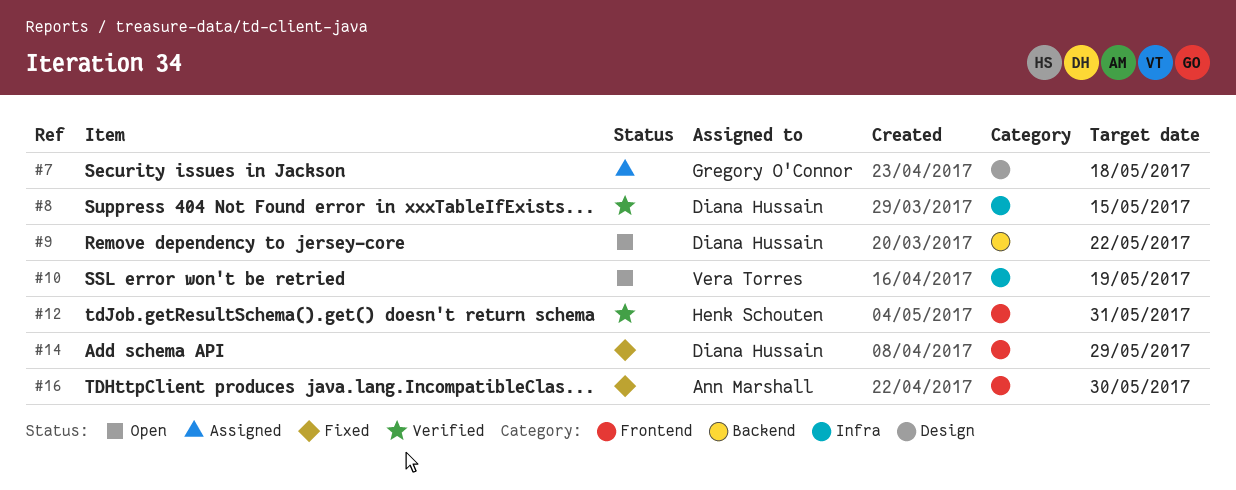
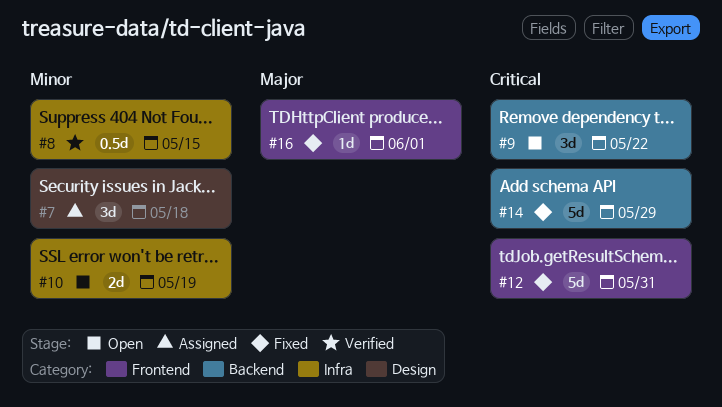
#12, status: Verified -> Fixed
#14, label: Frontend -> Backend
#16, due: May 30 -> Jun 1

